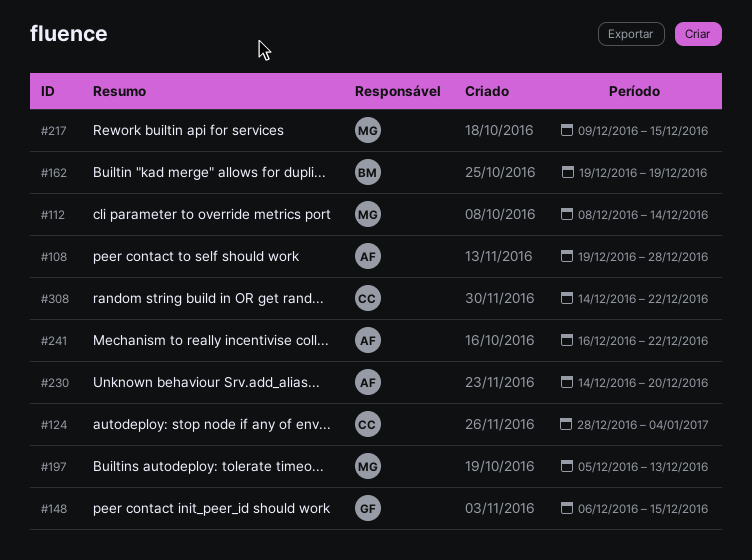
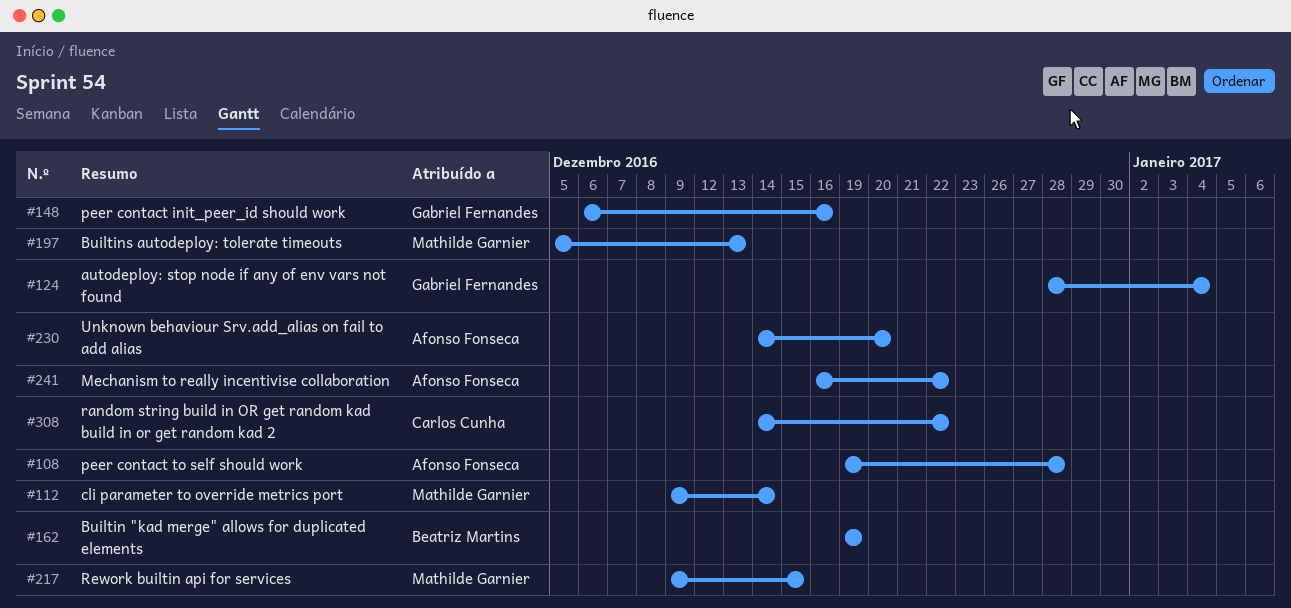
#112, start: Dec 8 -> Dec 9
#124, owner: Carlos Cunha -> Gabriel Fernandes
#148, due: Dec 15 -> Dec 16

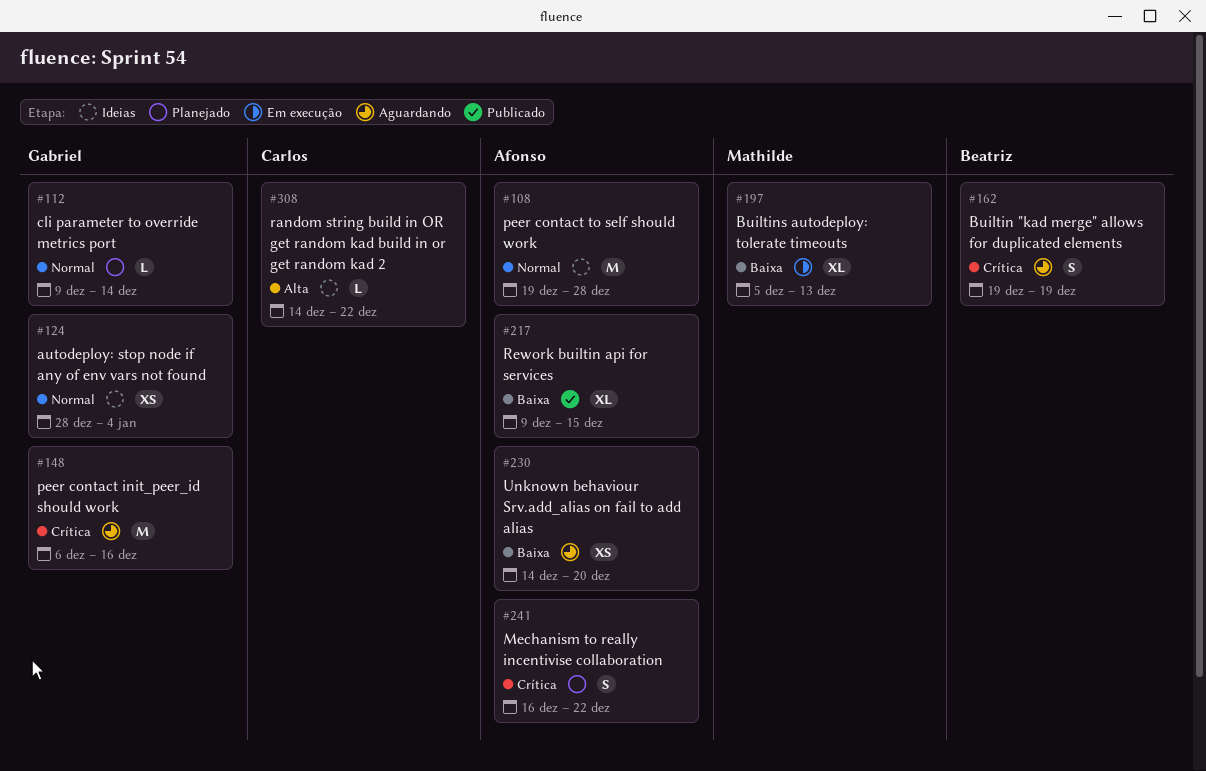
#112, owner: Mathilde Garnier -> Gabriel Fernandes
#217, owner: Mathilde Garnier -> Afonso Fonseca

